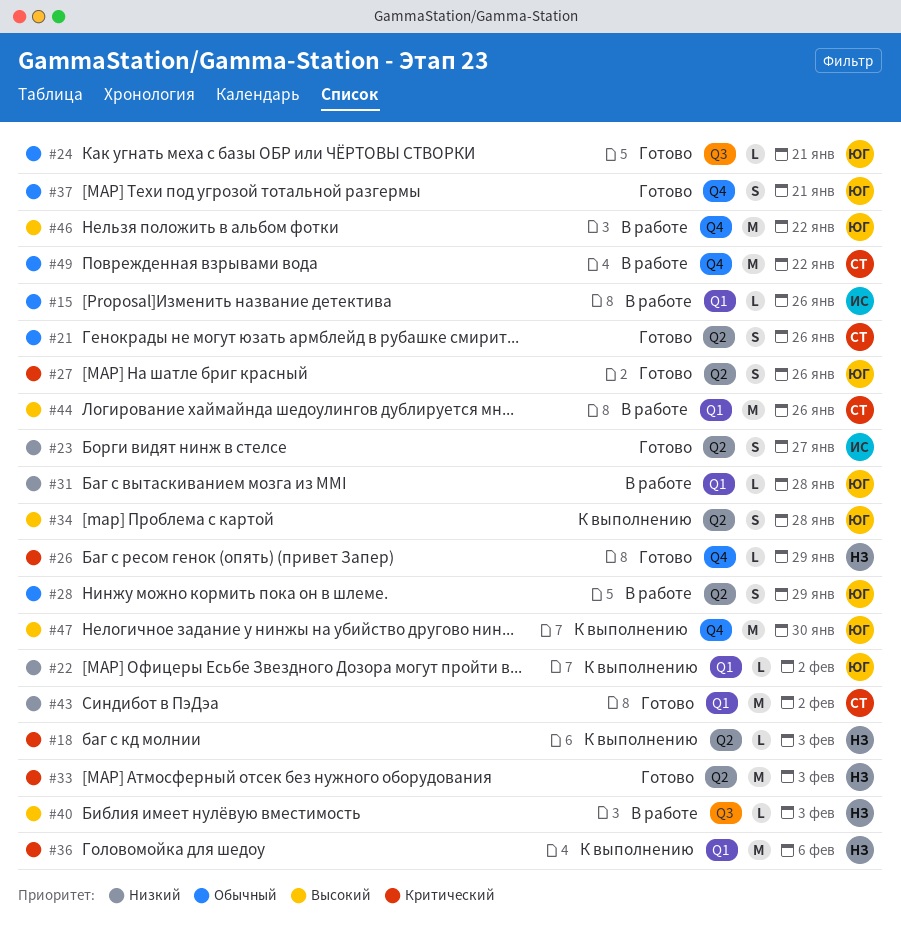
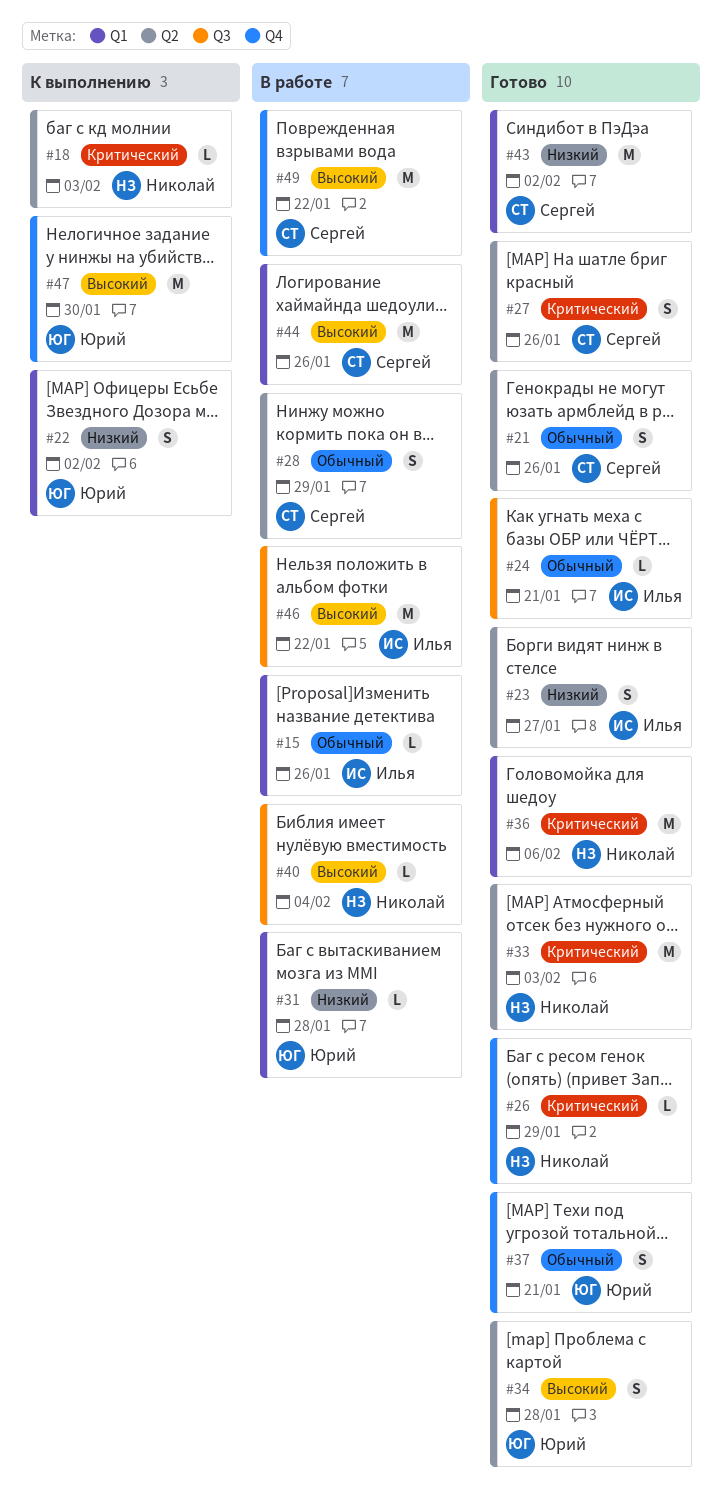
#22, estimate: L -> S
#24, owner: Юрий -> Илья
#27, owner: Юрий -> Сергей
#28, owner: Юрий -> Сергей
#34, status: К выполнению -> Готово
#36, status: К выполнению -> Готово
#40, due: Feb 3 -> Feb 4
#46, owner: Юрий -> Илья
#46, label: Q4 -> Q3
#49, priority: Обычный -> Высокий

